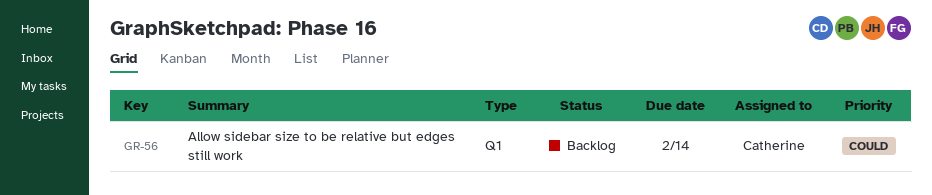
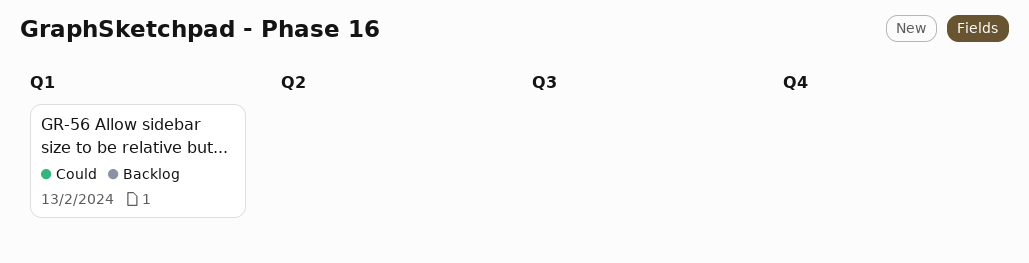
GR-56, due: Feb 14 -> Feb 13

